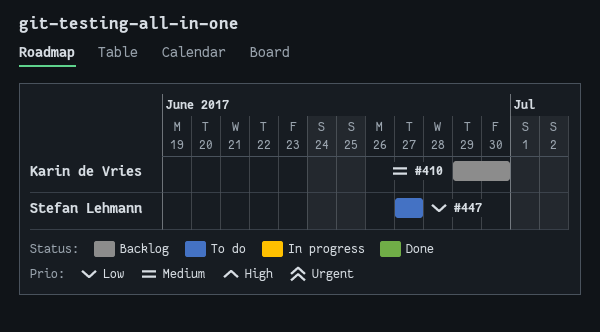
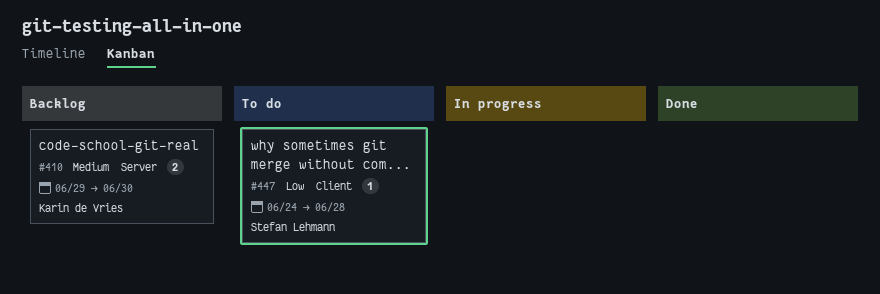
#447, start: Jun 27 -> Jun 24
#447, due: Jun 27 -> Jun 28

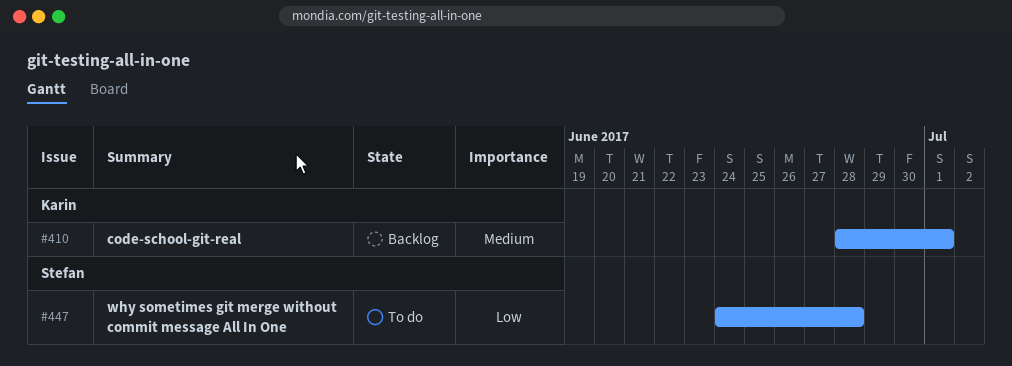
#410, start: Jun 29 -> Jun 28
#410, due: Jun 30 -> Jul 1

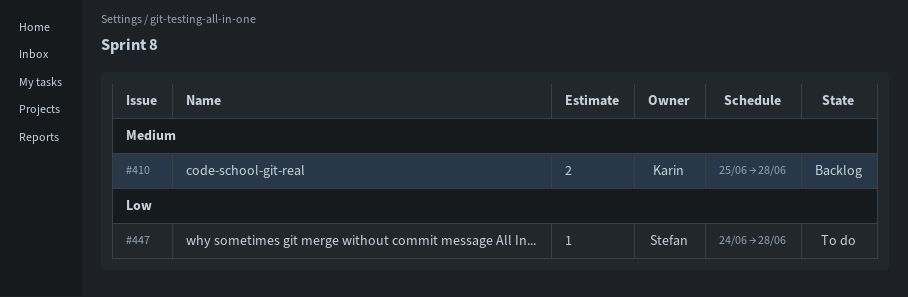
#410, start: Jun 28 -> Jun 25
#410, due: Jul 1 -> Jun 28

